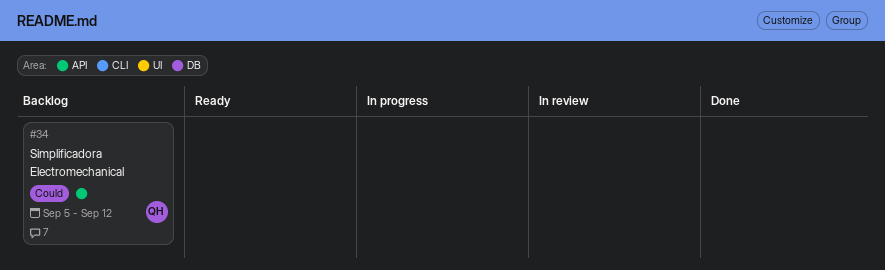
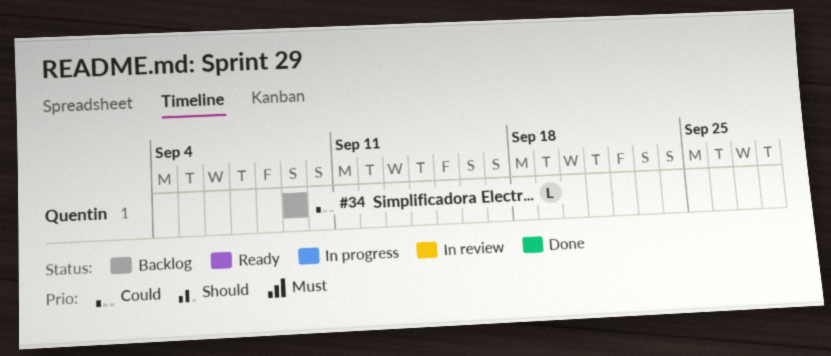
#34, start: Sep 5 -> Sep 9
#34, due: Sep 12 -> Sep 9

